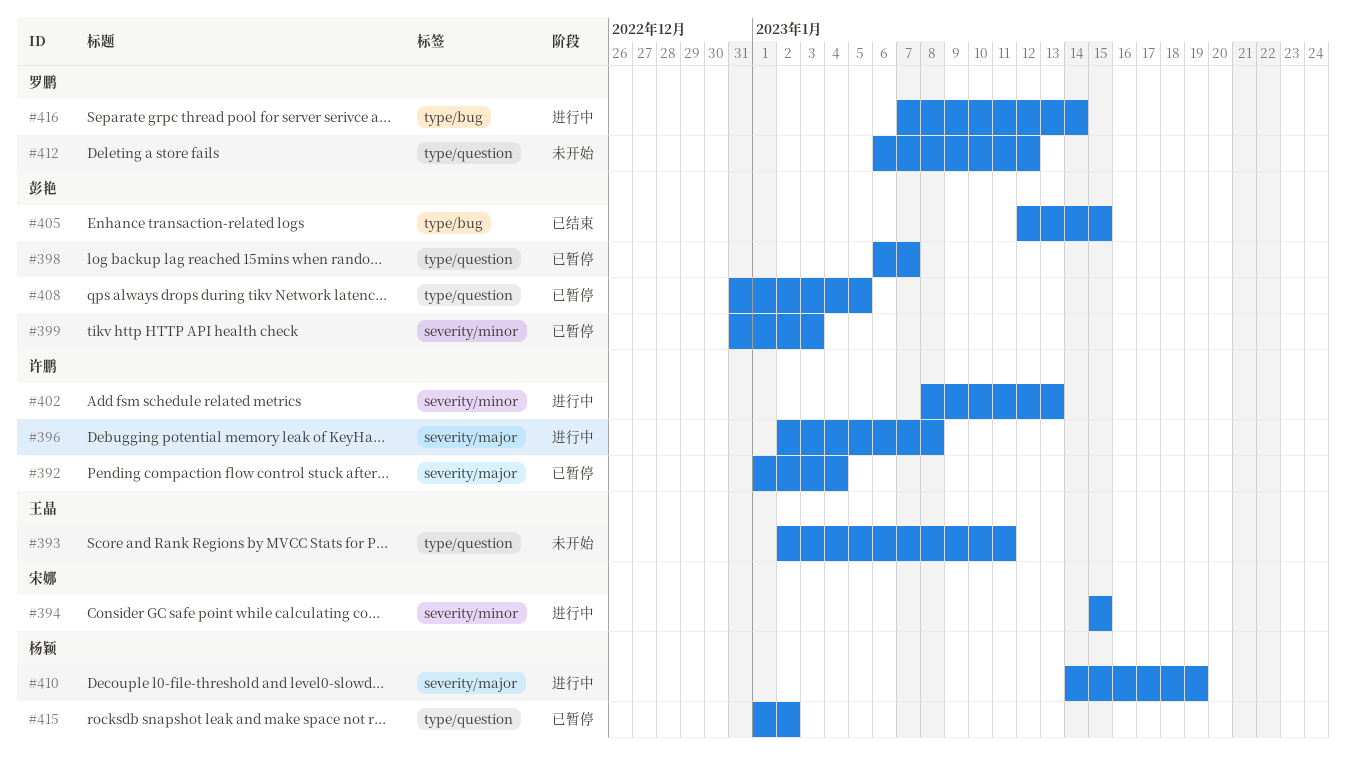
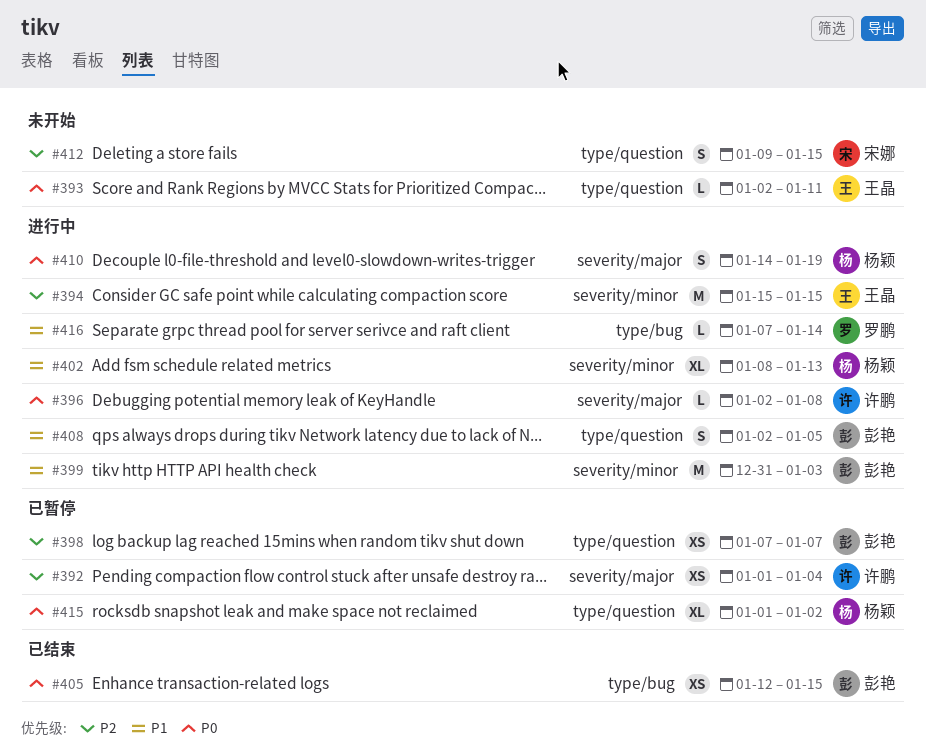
#394, owner: 宋娜 -> 王晶
#398, start: Jan 6 -> Jan 7
#399, status: 已暂停 -> 进行中
#402, owner: 许鹏 -> 杨颖
#408, status: 已暂停 -> 进行中
#408, start: Dec 31 -> Jan 2
#412, owner: 罗鹏 -> 宋娜
#412, start: Jan 6 -> Jan 9
#412, due: Jan 12 -> Jan 15

